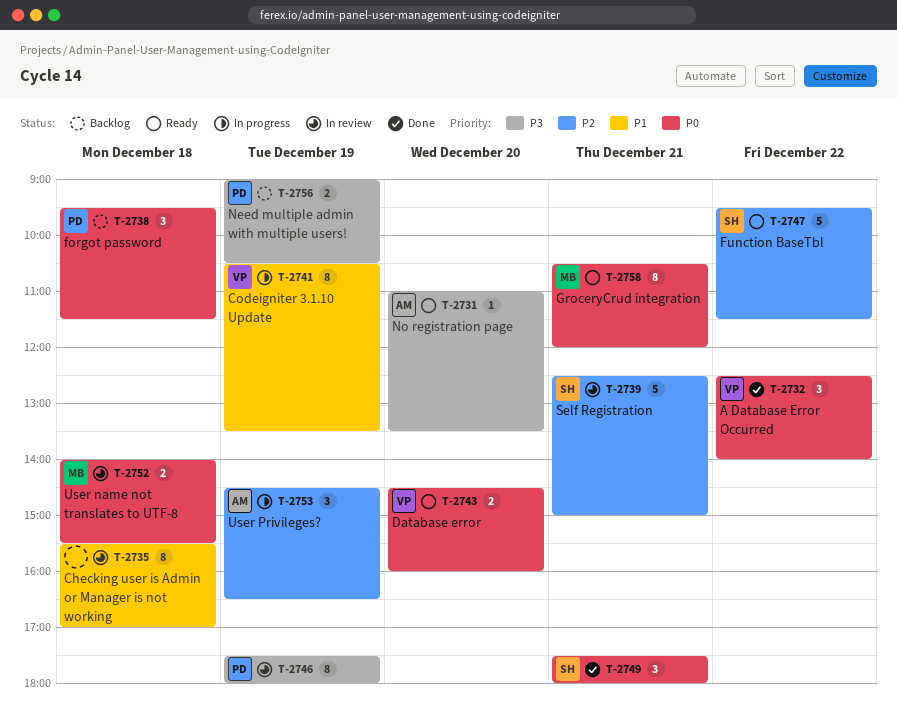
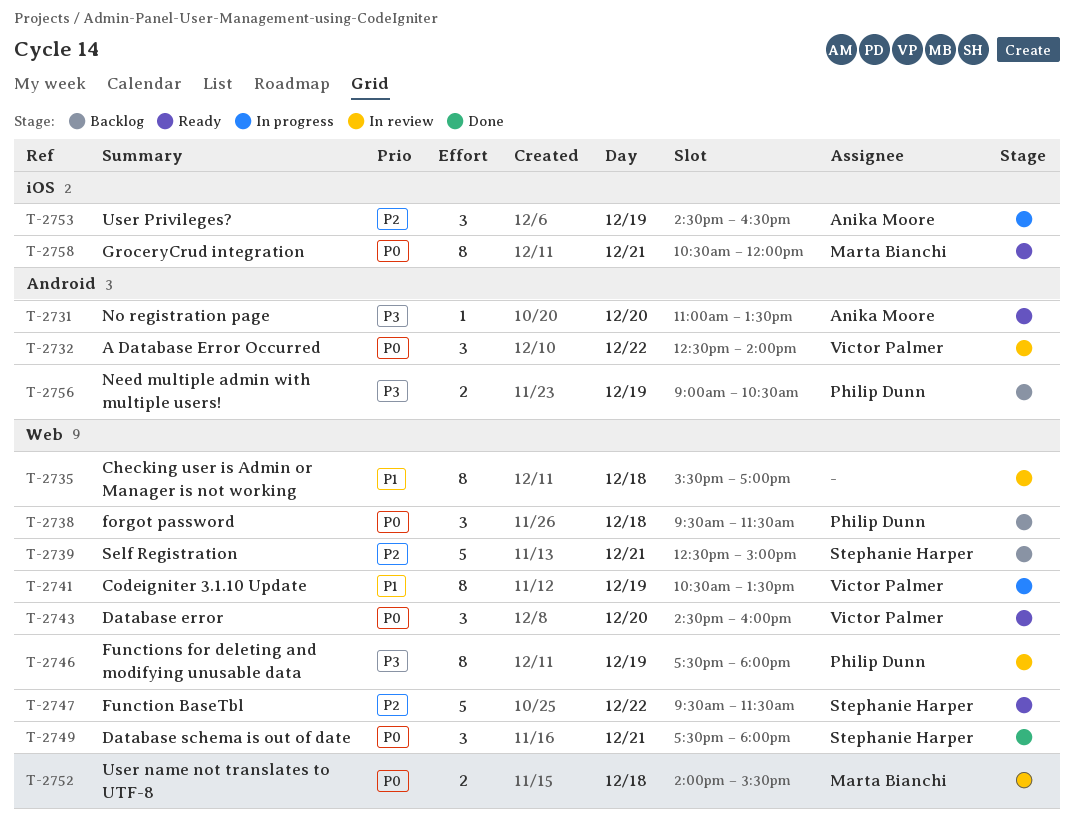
T-2732, status: Done -> In review
T-2739, status: In review -> Backlog
T-2743, estimate: 2 -> 3

